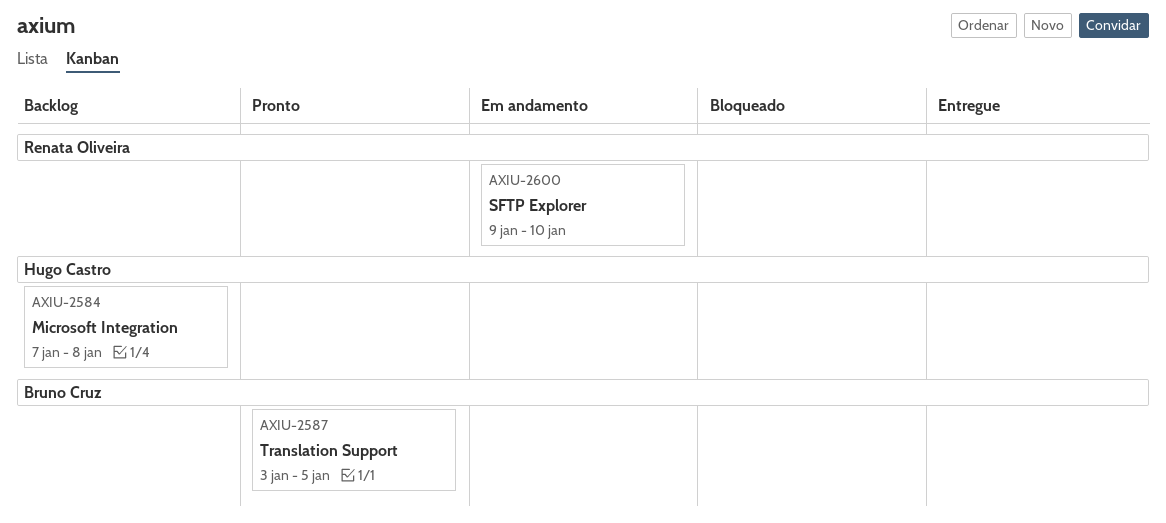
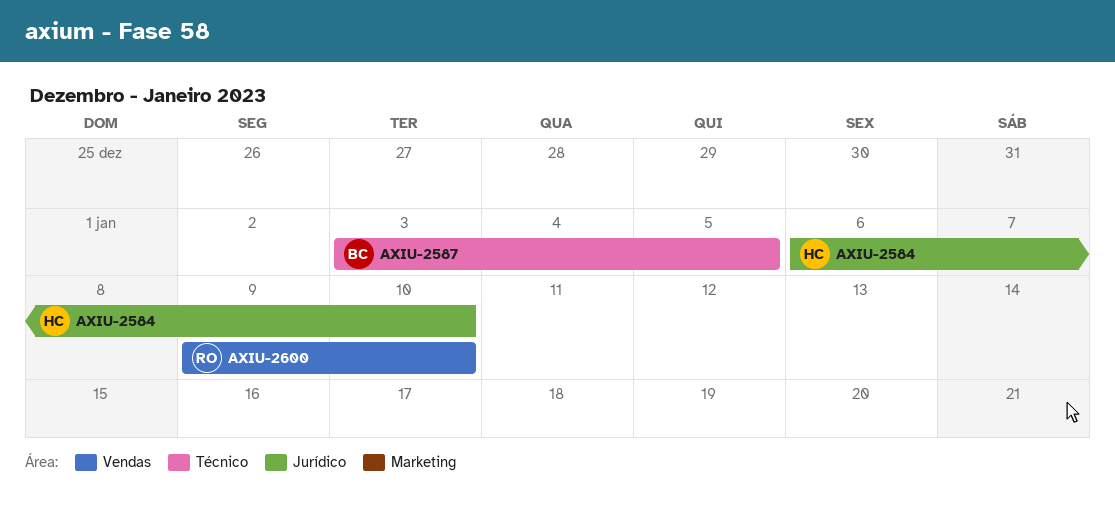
AXIU-2584, start: Jan 7 -> Jan 6
AXIU-2584, due: Jan 8 -> Jan 10

